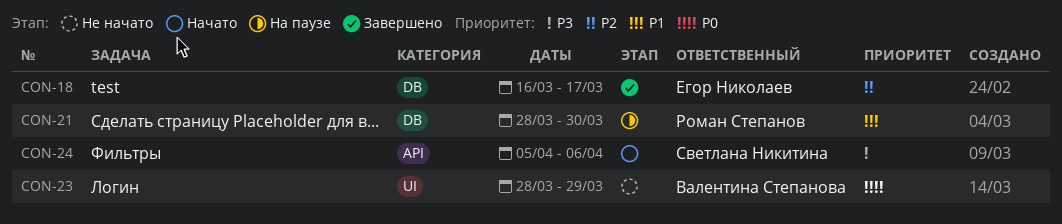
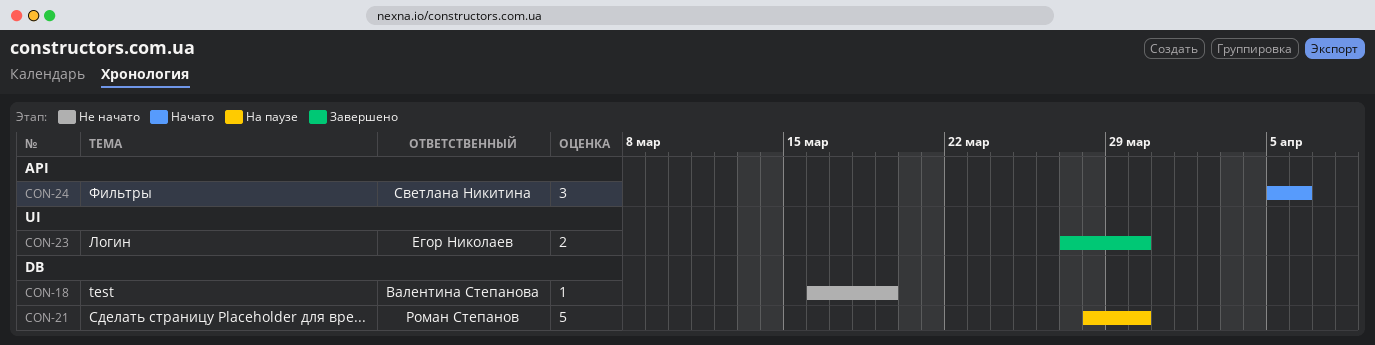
CON-18, status: Завершено -> Не начато
CON-18, owner: Егор Николаев -> Валентина Степанова
CON-18, due: Mar 17 -> Mar 19
CON-23, status: Не начато -> Завершено
CON-23, owner: Валентина Степанова -> Егор Николаев
CON-23, start: Mar 28 -> Mar 27
CON-23, due: Mar 29 -> Mar 30

